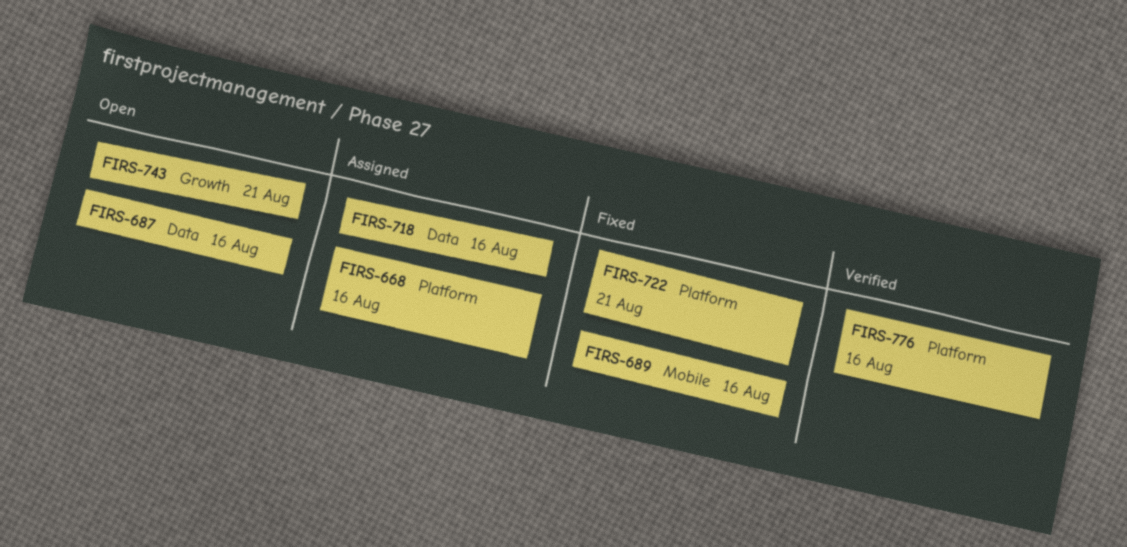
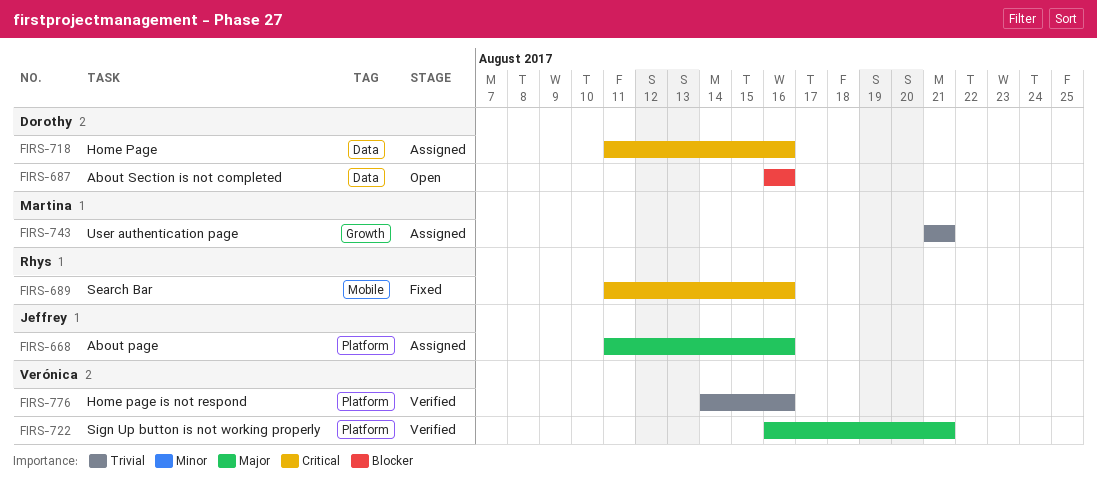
FIRS-722, status: Fixed -> Verified
FIRS-743, status: Open -> Assigned

